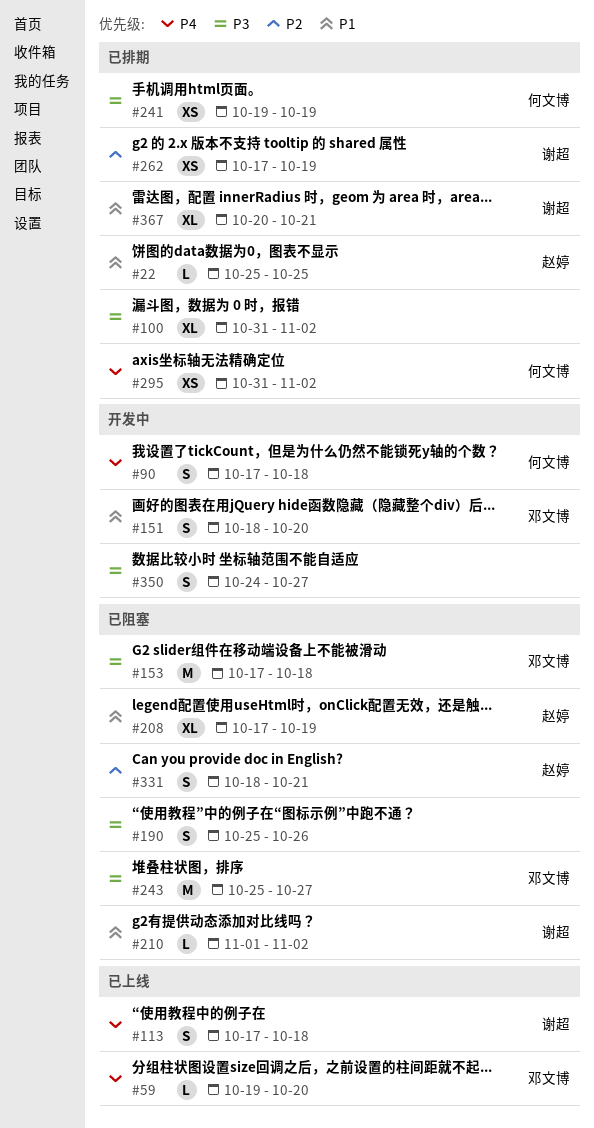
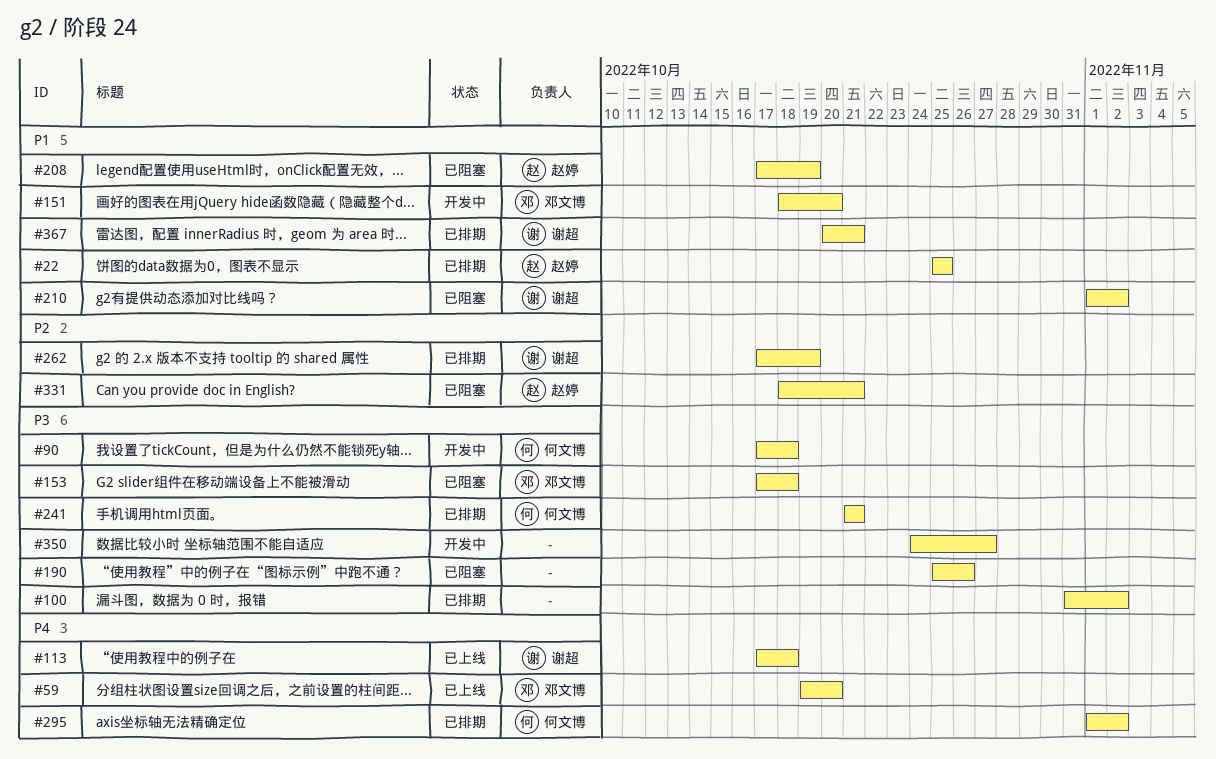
#90, priority: P4 -> P3
#241, start: Oct 19 -> Oct 21
#241, due: Oct 19 -> Oct 21
#243: present -> none
#295, start: Oct 31 -> Nov 1

